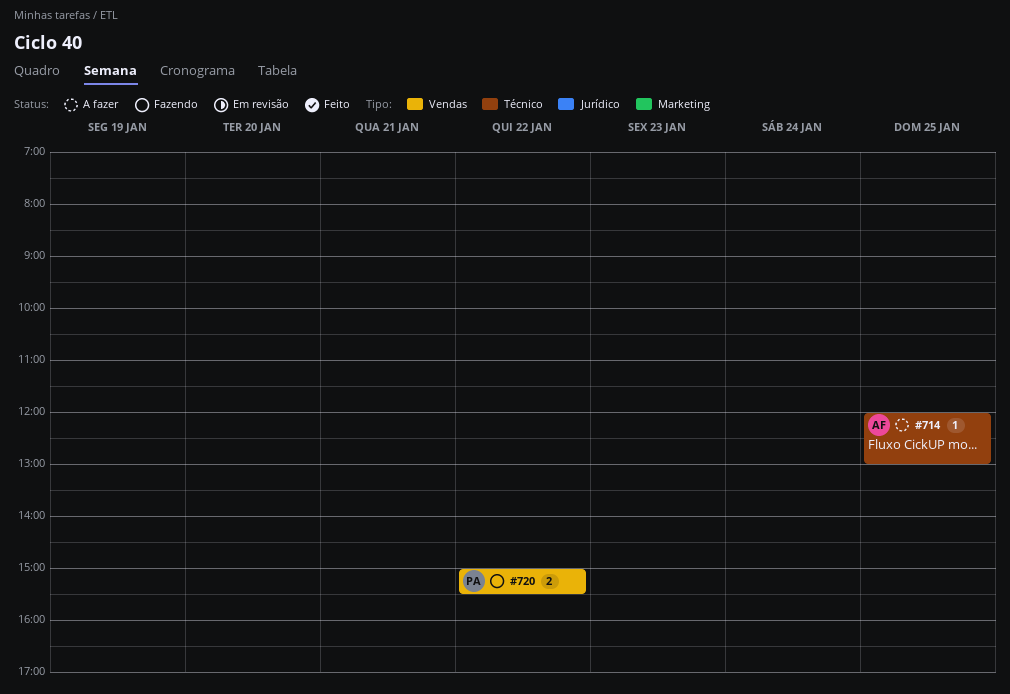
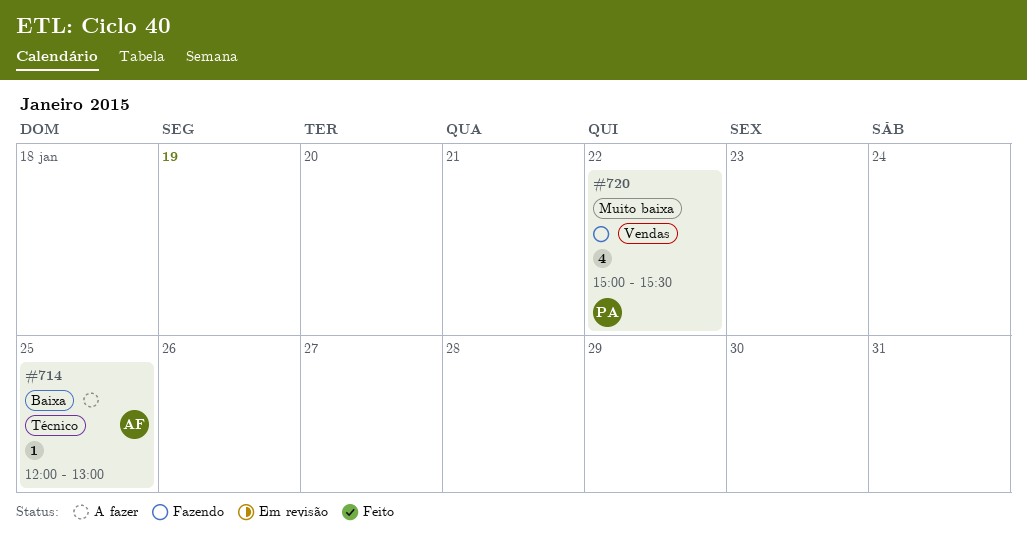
#720, estimate: 2 -> 4

